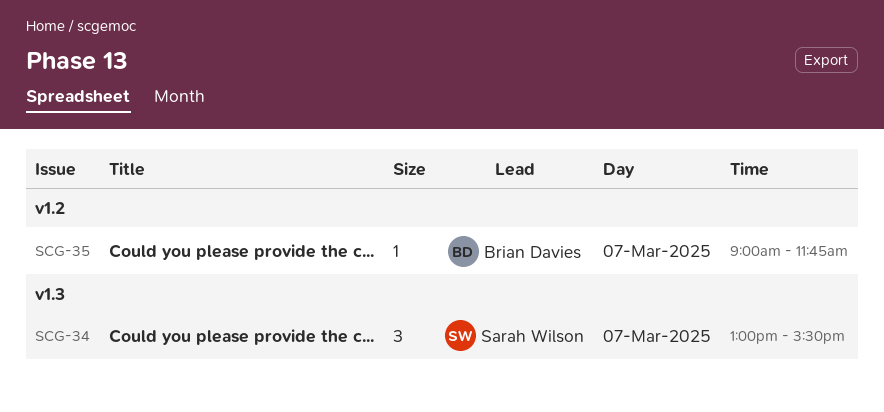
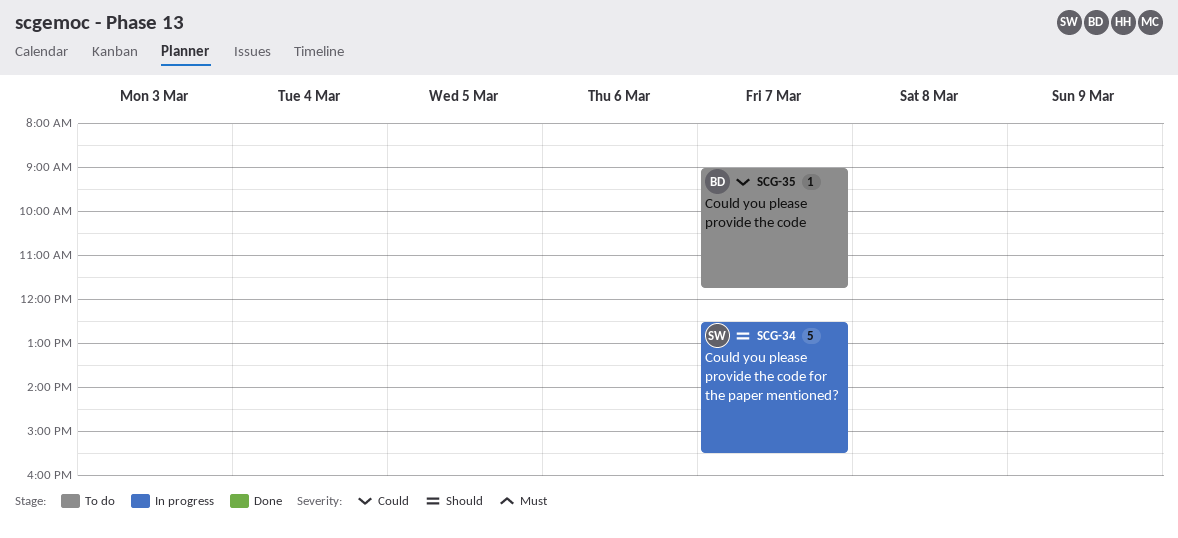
SCG-34, estimate: 3 -> 5
SCG-34, begins: 13:00 -> 12:30

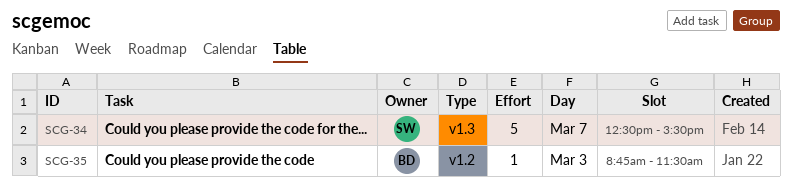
SCG-35, day: Mar 7 -> Mar 3
SCG-35, begins: 09:00 -> 08:45
SCG-35, ends: 11:45 -> 11:30

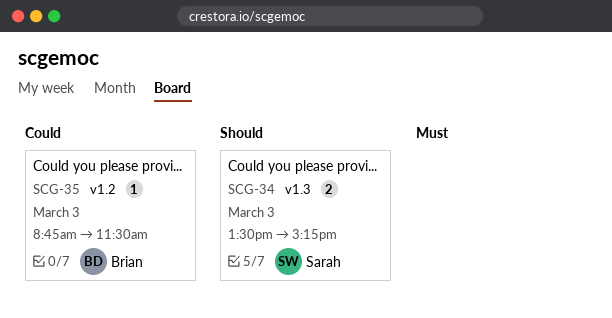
SCG-34, estimate: 5 -> 2
SCG-34, day: Mar 7 -> Mar 3
SCG-34, begins: 12:30 -> 13:30
SCG-34, ends: 15:30 -> 15:15

